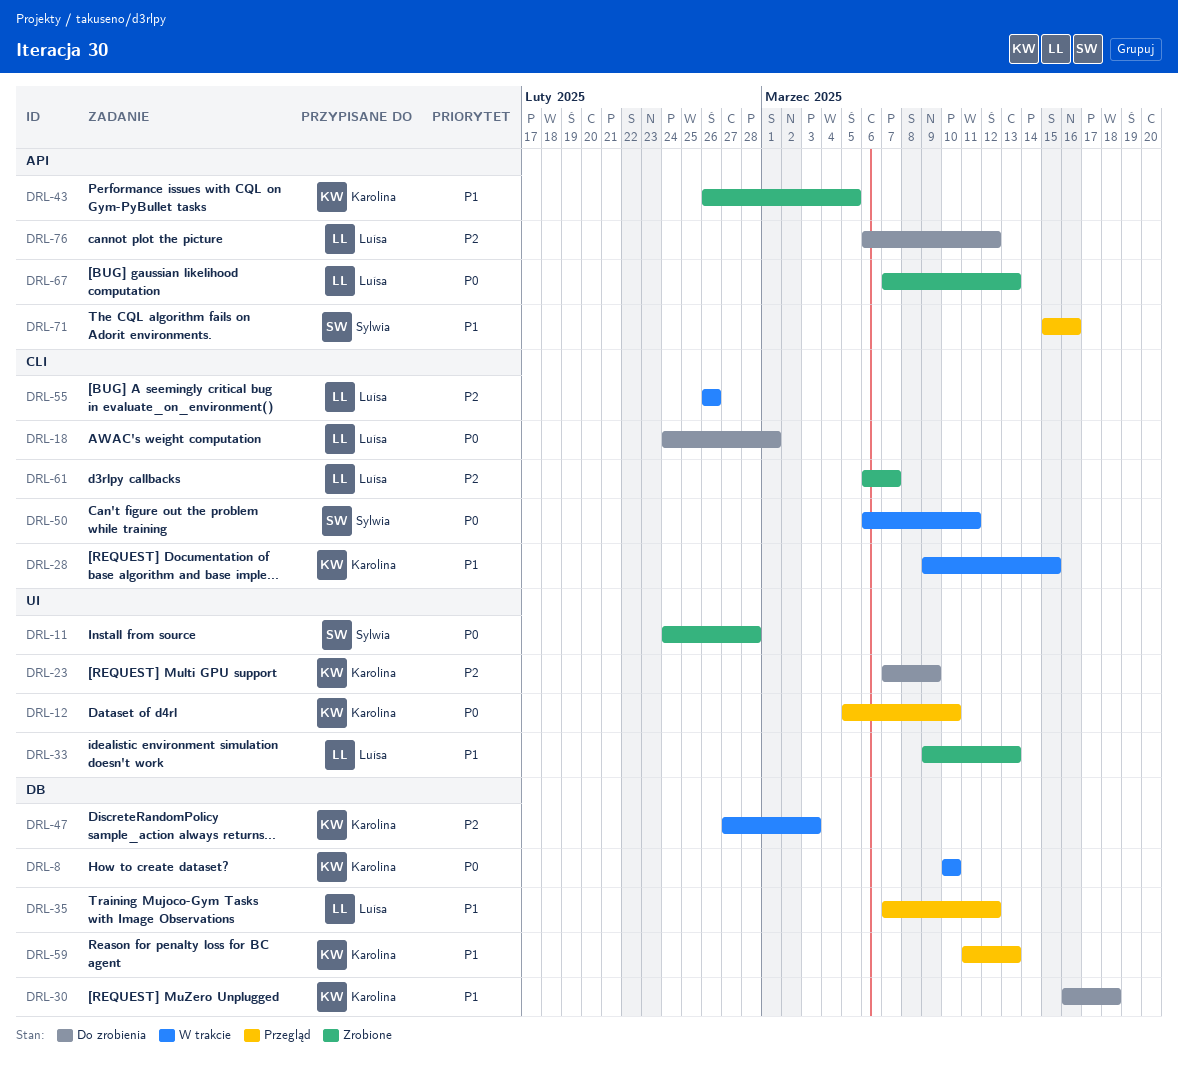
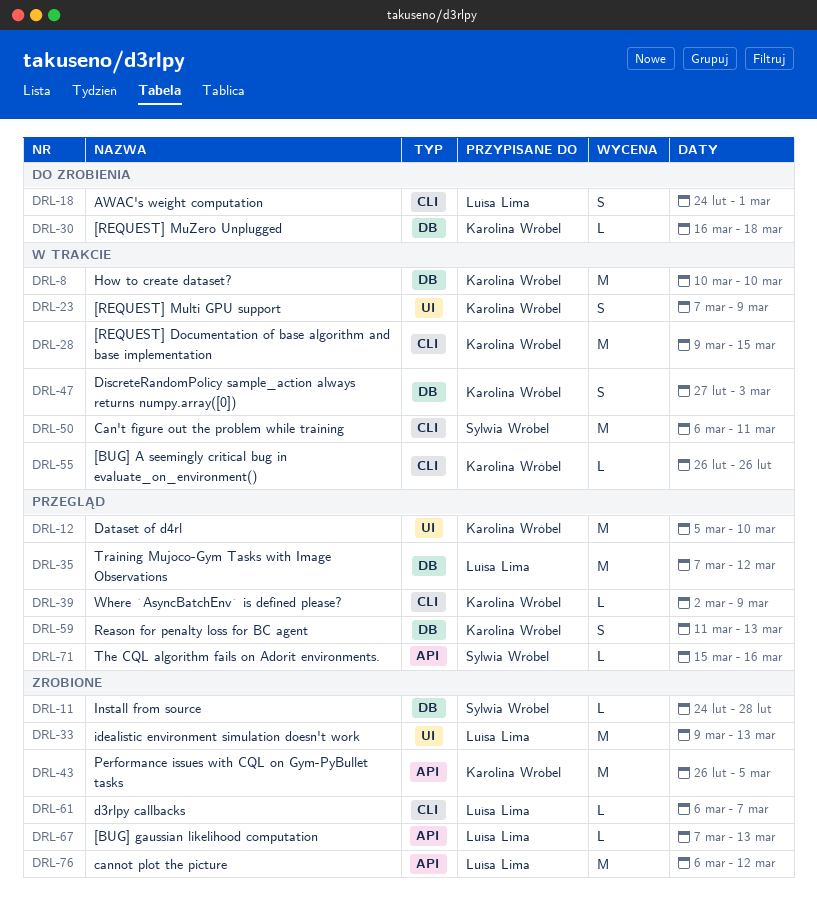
DRL-11, label: UI -> DB
DRL-23, status: Do zrobienia -> W trakcie
DRL-39: none -> present
DRL-55, owner: Luísa Lima -> Karolina Wróbel
DRL-76, status: Do zrobienia -> Zrobione

